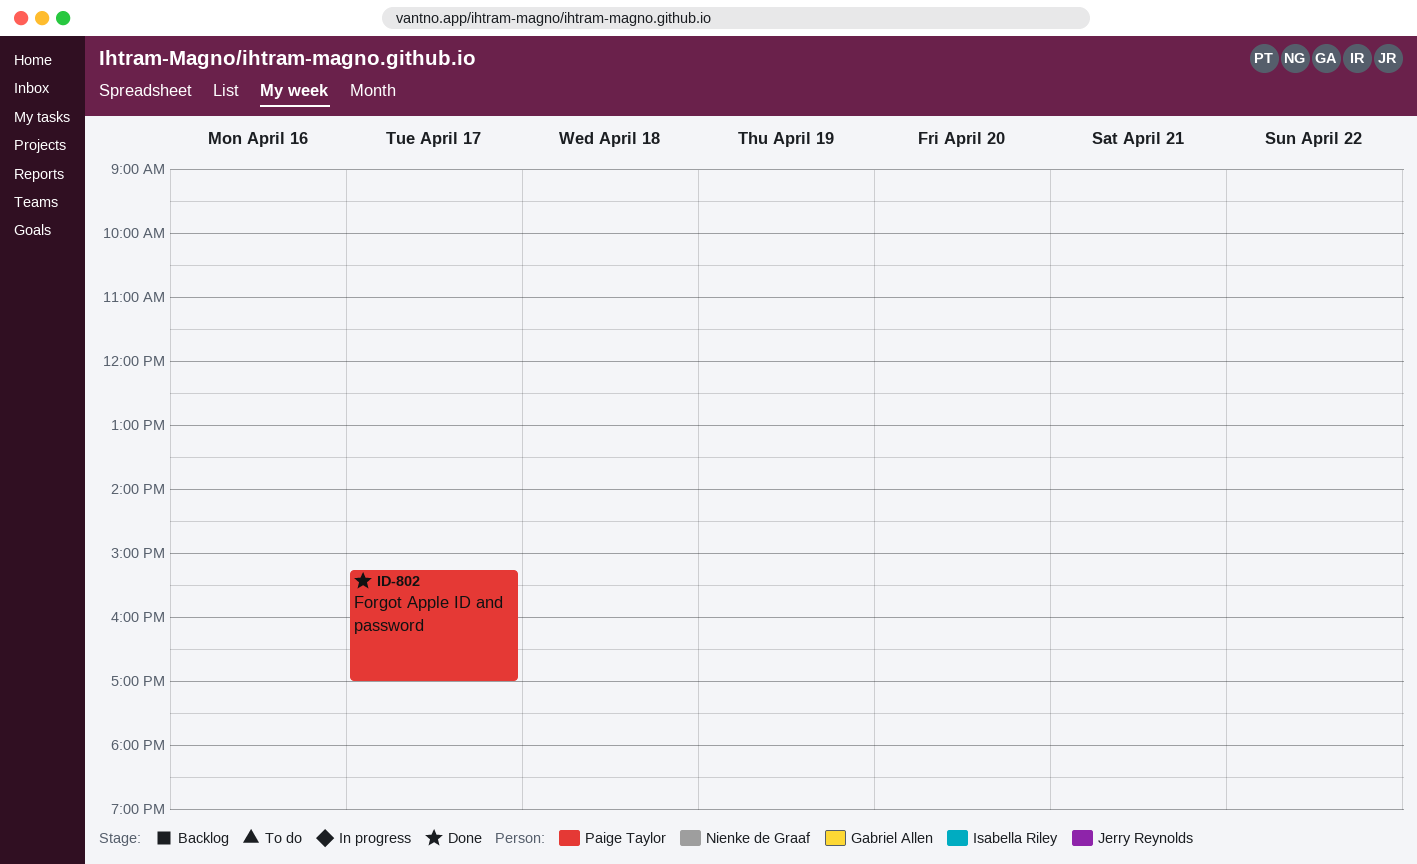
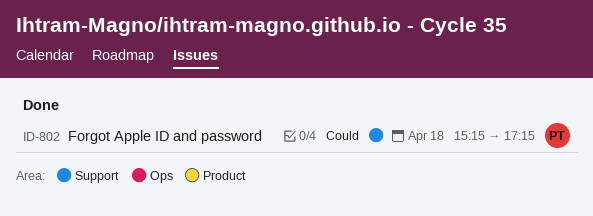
ID-802, day: Apr 17 -> Apr 18
ID-802, ends: 17:00 -> 17:15

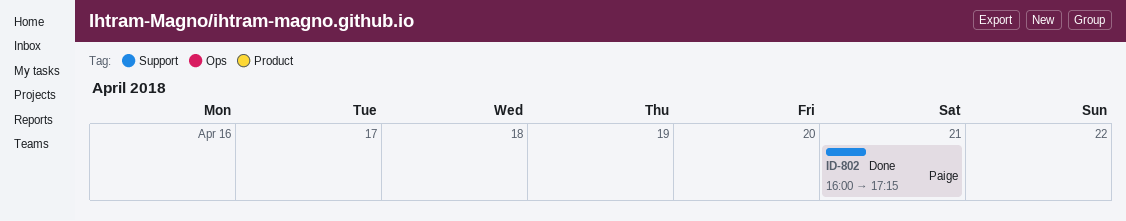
ID-802, day: Apr 18 -> Apr 21
ID-802, begins: 15:15 -> 16:00

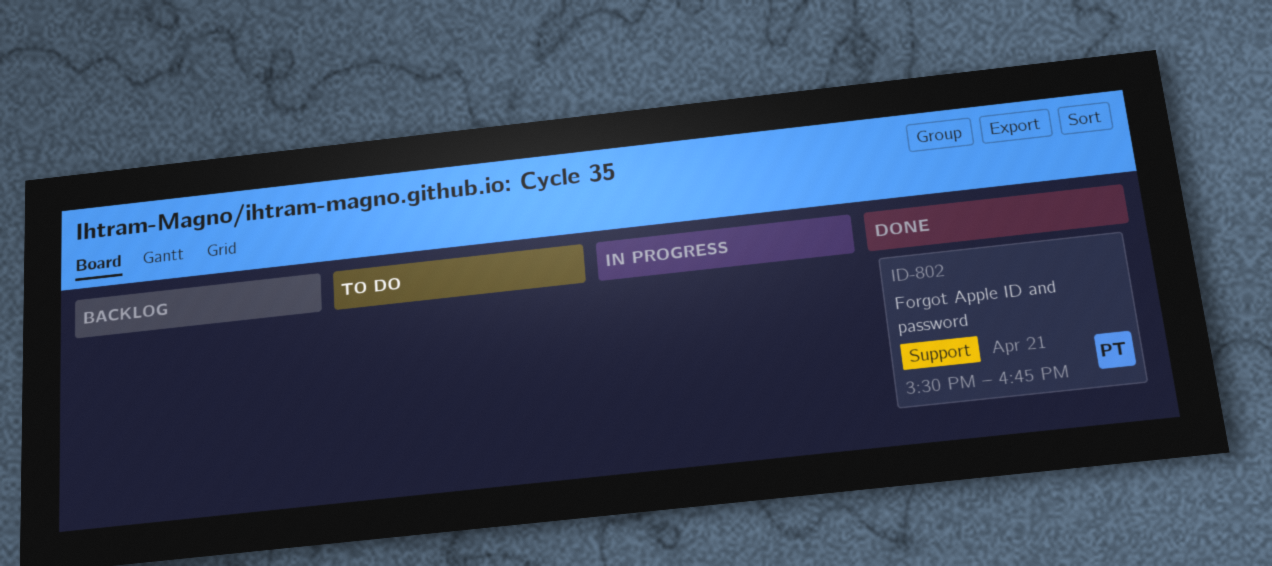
ID-802, begins: 16:00 -> 15:30
ID-802, ends: 17:15 -> 16:45

